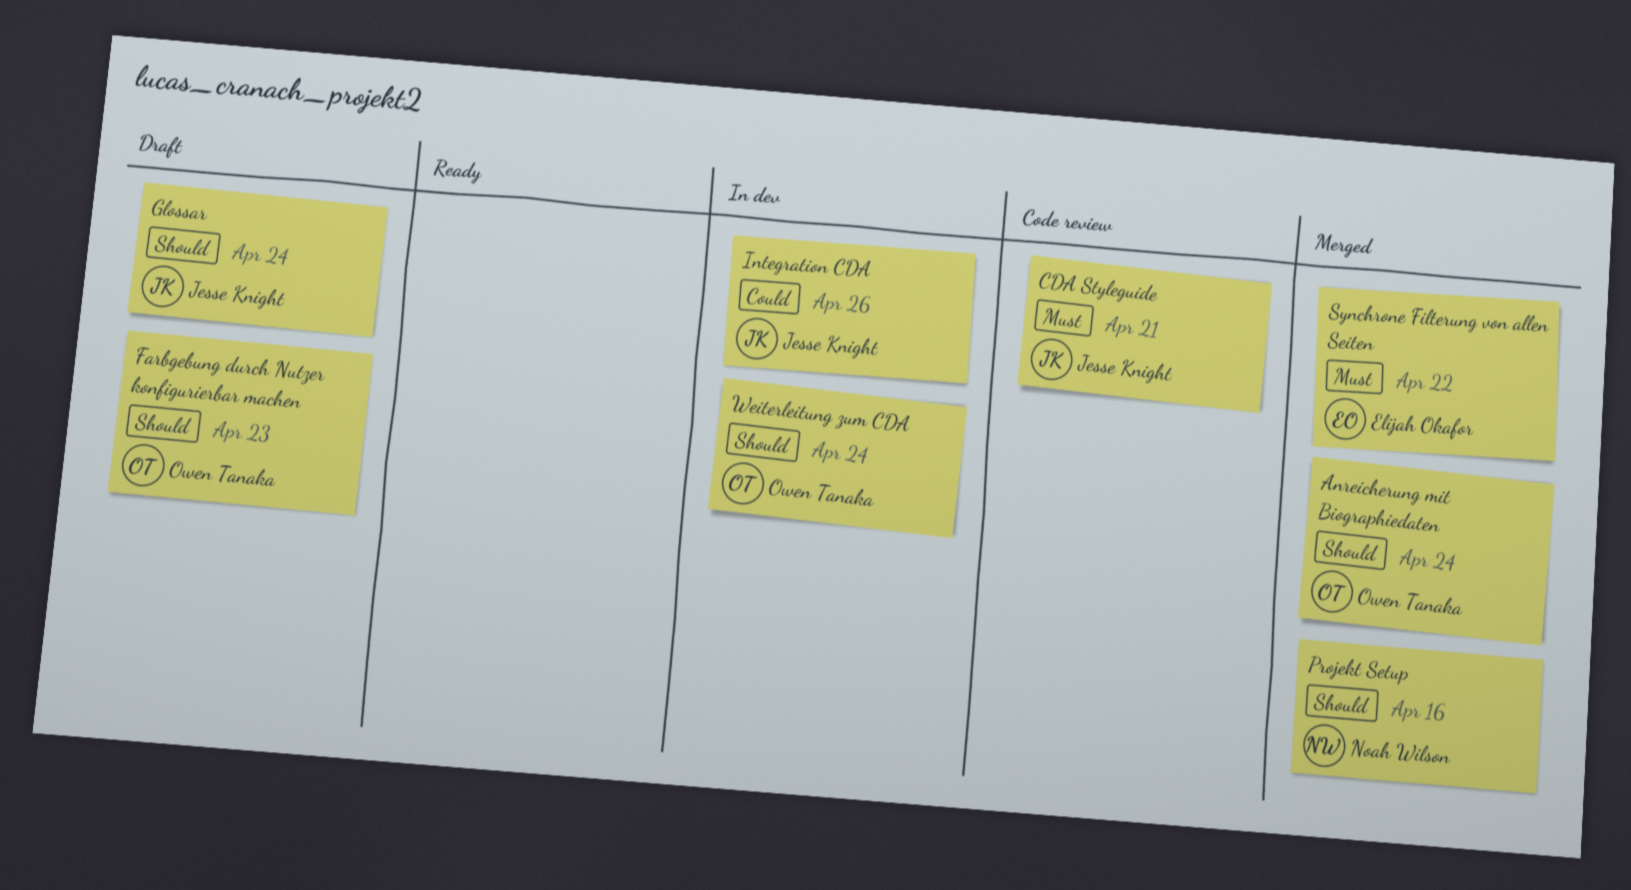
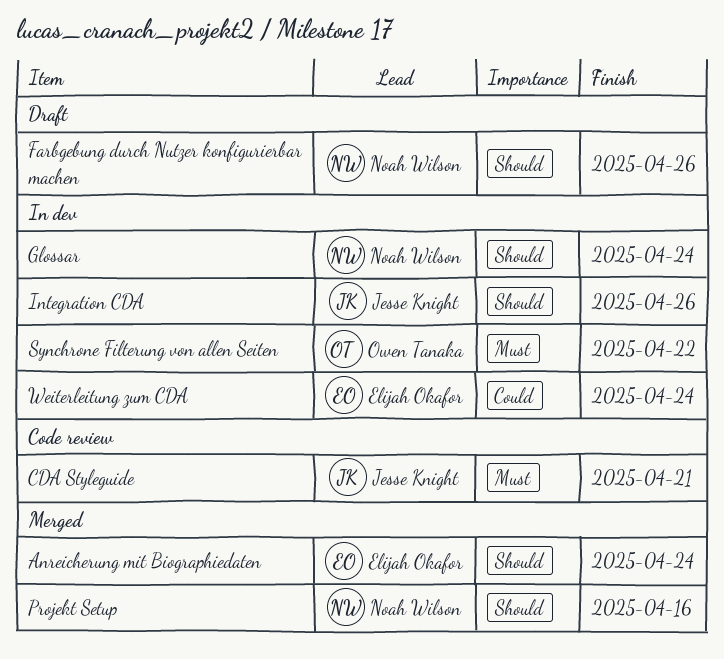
Anreicherung mit Biographiedaten, owner: Owen Tanaka -> Elijah Okafor
Farbgebung durch Nutzer konfigurierbar machen, owner: Owen Tanaka -> Noah Wilson
Farbgebung durch Nutzer konfigurierbar machen, due: Apr 23 -> Apr 26
Glossar, status: Draft -> In dev
Glossar, owner: Jesse Knight -> Noah Wilson
Integration CDA, priority: Could -> Should
Synchrone Filterung von allen Seiten, status: Merged -> In dev
Synchrone Filterung von allen Seiten, owner: Elijah Okafor -> Owen Tanaka
Weiterleitung zum CDA, owner: Owen Tanaka -> Elijah Okafor
Weiterleitung zum CDA, priority: Should -> Could

